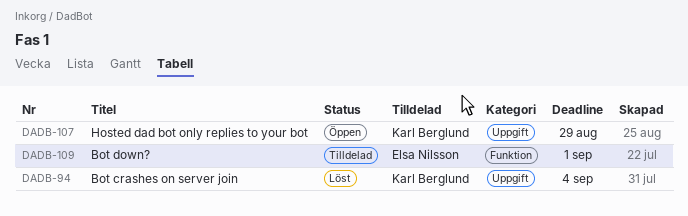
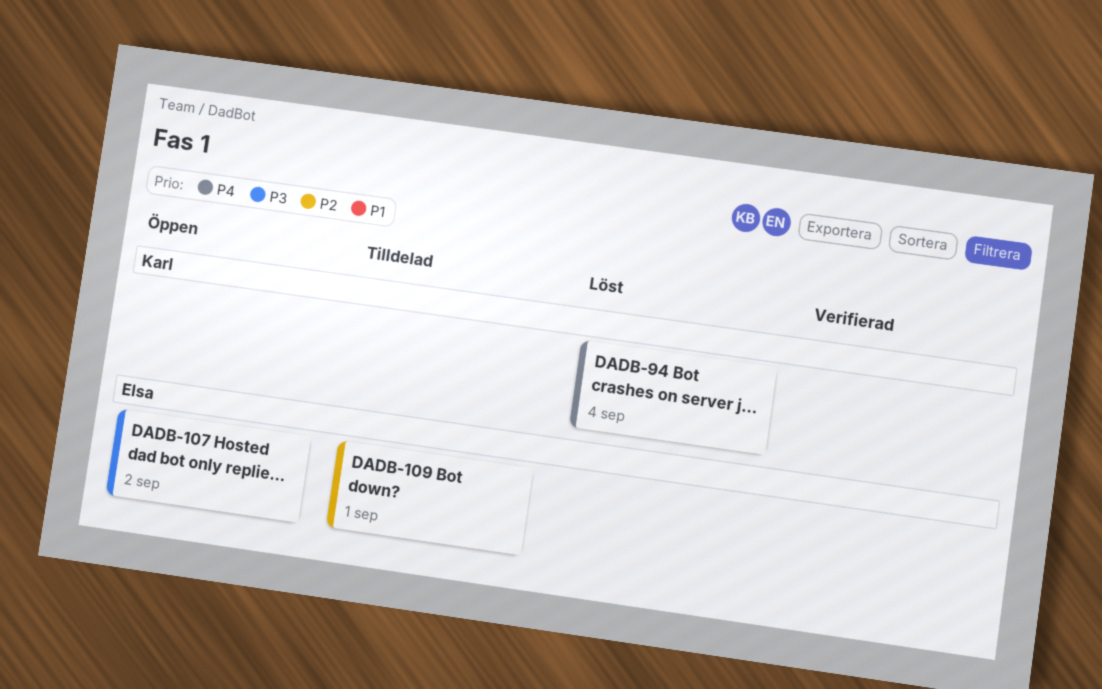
DADB-107, owner: Karl Berglund -> Elsa Nilsson
DADB-107, due: Aug 29 -> Sep 2

